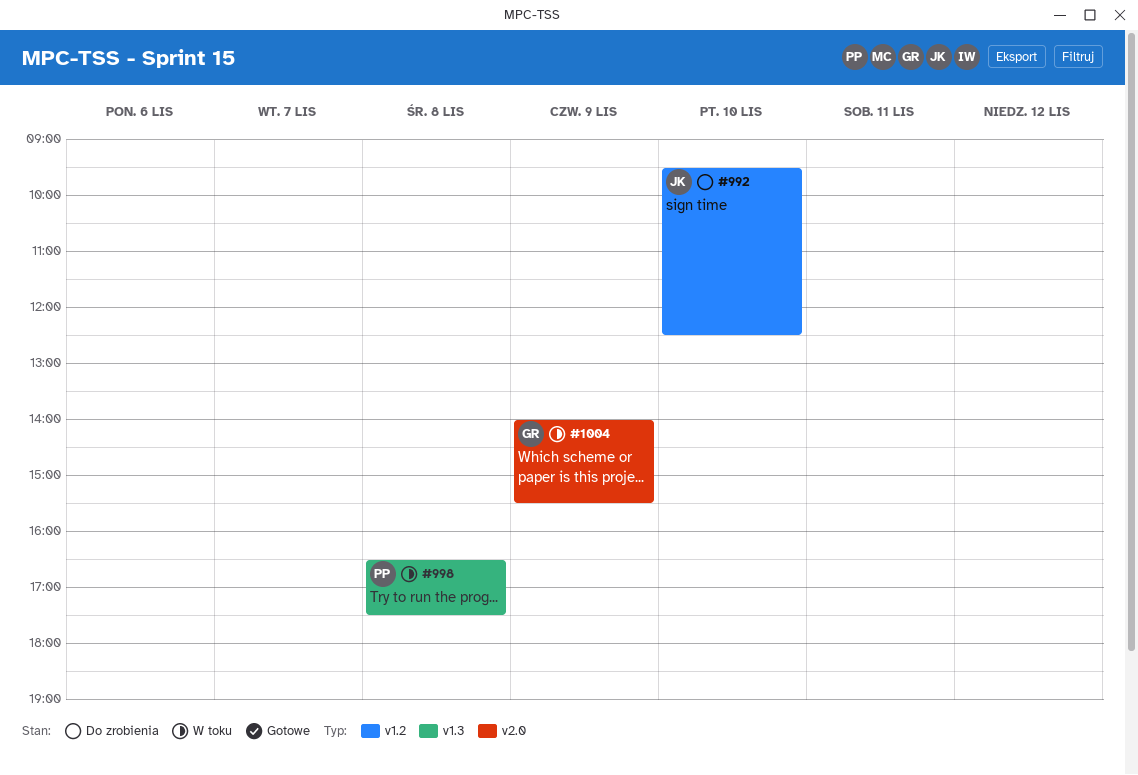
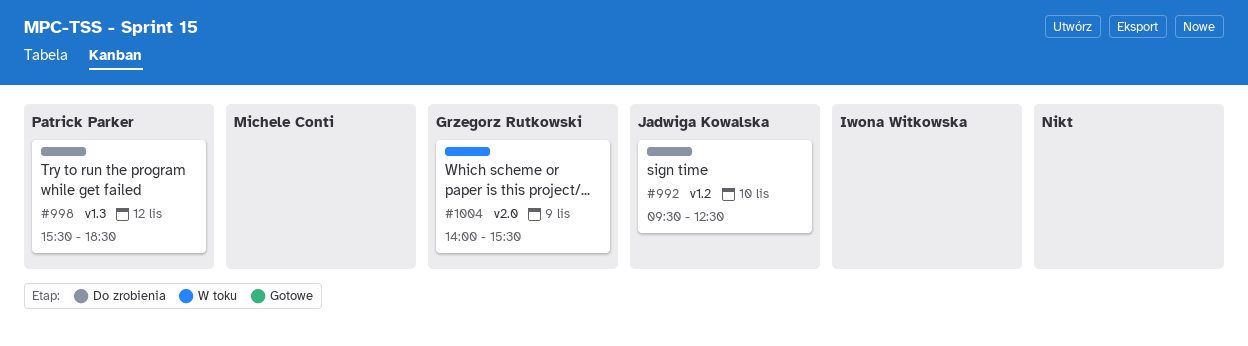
#998, status: W toku -> Do zrobienia
#998, day: Nov 8 -> Nov 12
#998, begins: 16:30 -> 15:30
#998, ends: 17:30 -> 18:30

